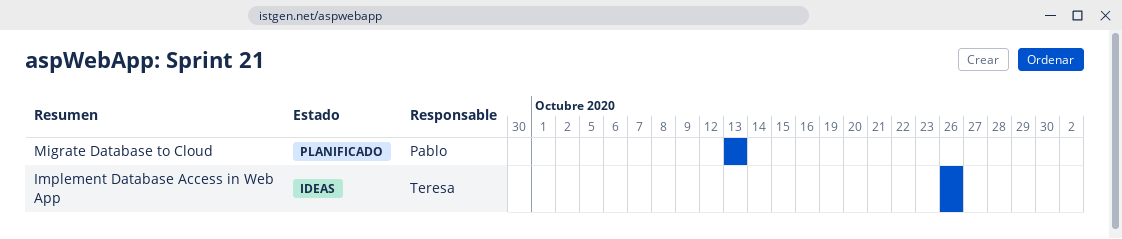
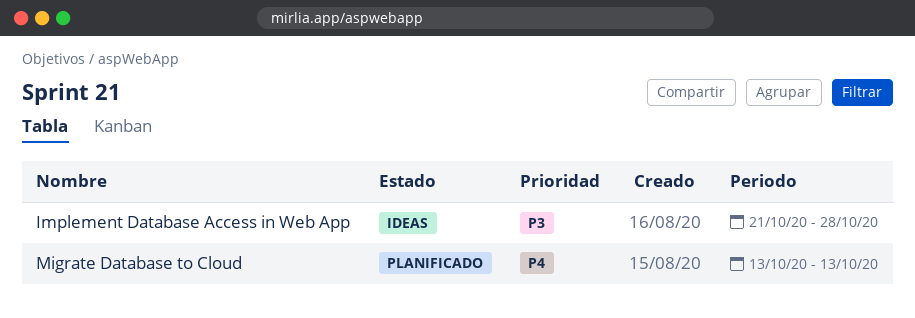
Implement Database Access in Web App, start: Oct 26 -> Oct 21
Implement Database Access in Web App, due: Oct 26 -> Oct 28

